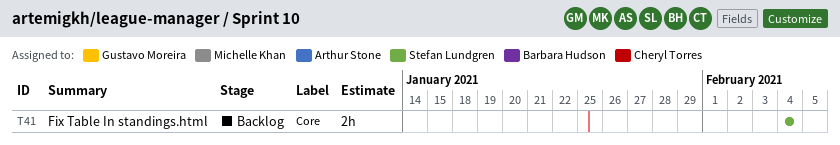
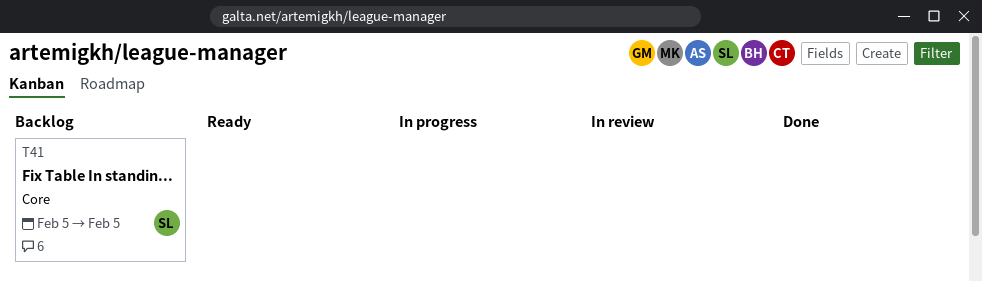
T41, start: Feb 4 -> Feb 5
T41, due: Feb 4 -> Feb 5

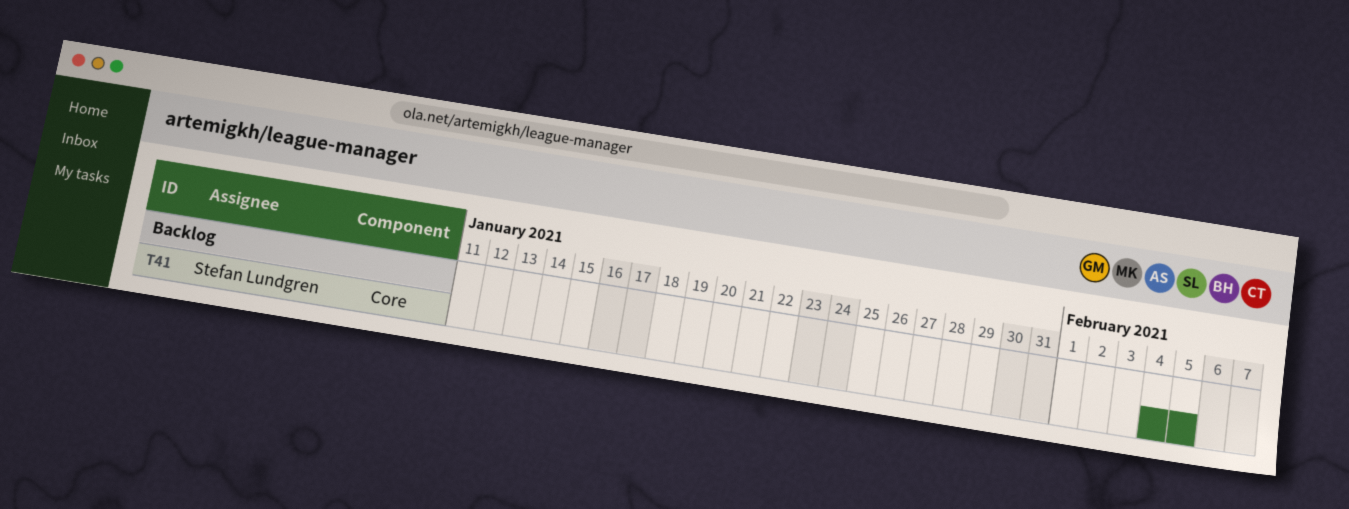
T41, start: Feb 5 -> Feb 4

